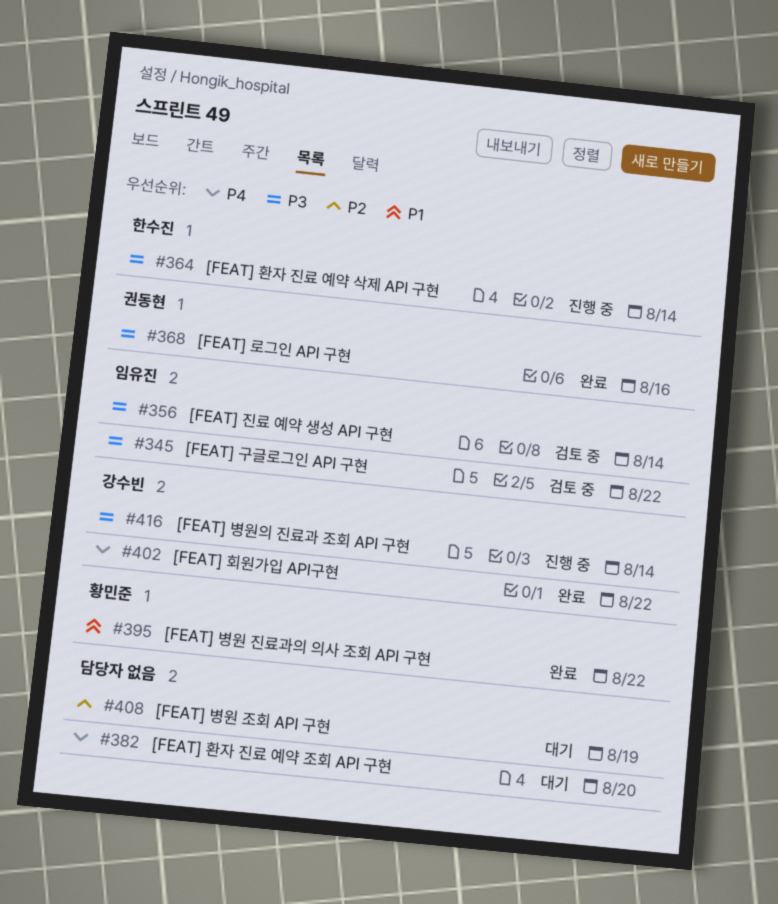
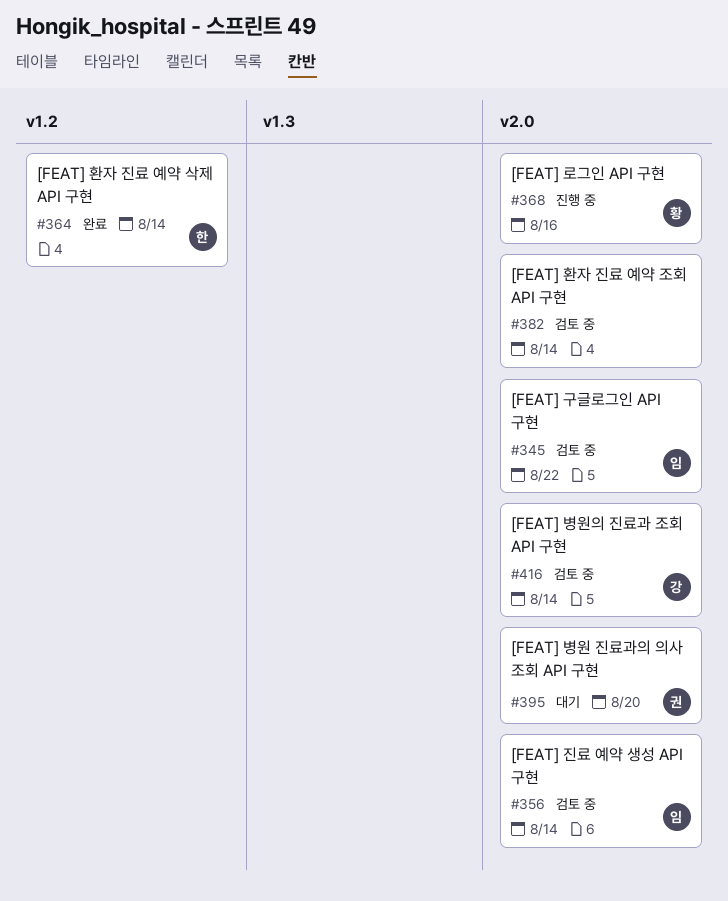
#364, status: 진행 중 -> 완료
#368, status: 완료 -> 진행 중
#368, owner: 권동현 -> 황민준
#382, status: 대기 -> 검토 중
#382, due: Aug 20 -> Aug 14
#395, status: 완료 -> 대기
#395, owner: 황민준 -> 권동현
#395, due: Aug 22 -> Aug 20
#402: present -> none
#408: present -> none
#416, status: 진행 중 -> 검토 중

